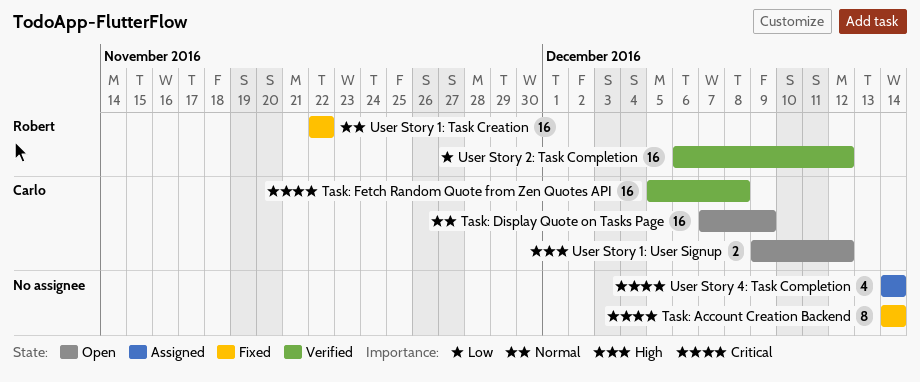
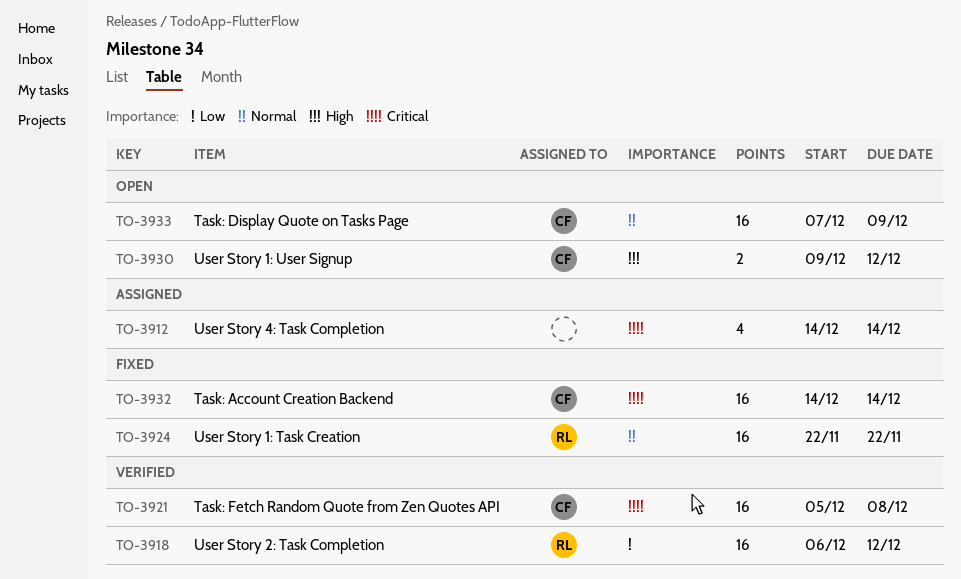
Task: Account Creation Backend, owner: none -> Carlo
Task: Account Creation Backend, estimate: 8 -> 16

